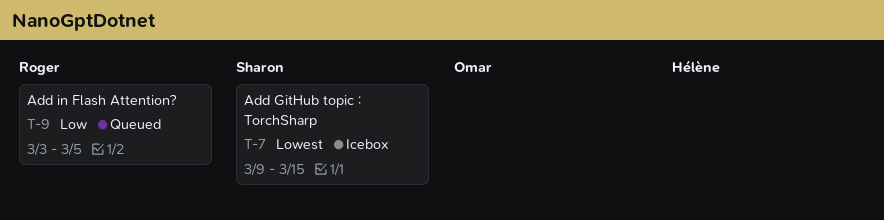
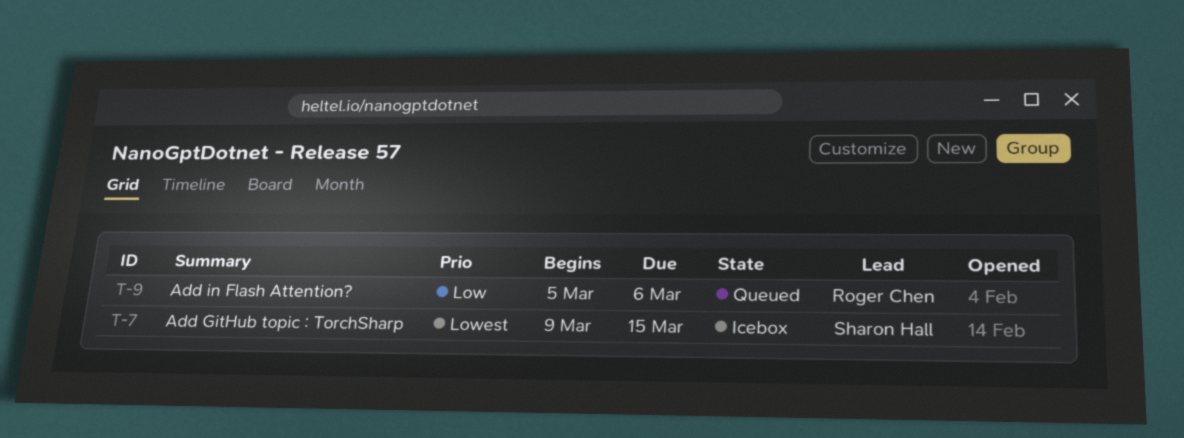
T-9, start: Mar 3 -> Mar 5
T-9, due: Mar 5 -> Mar 6

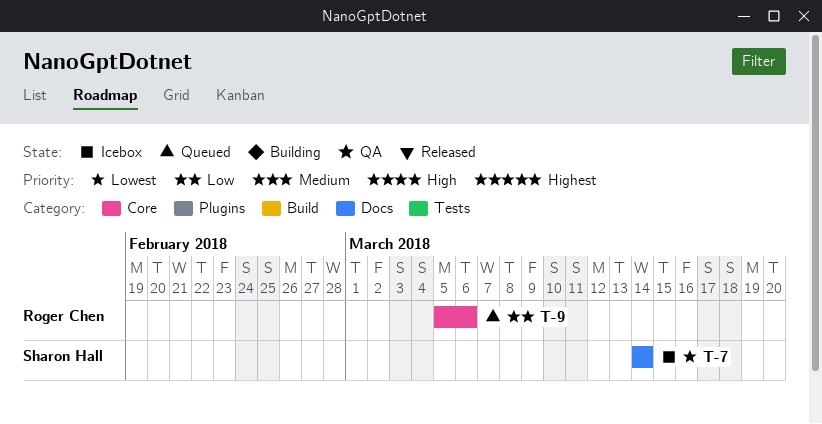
T-7, start: Mar 9 -> Mar 14
T-7, due: Mar 15 -> Mar 14

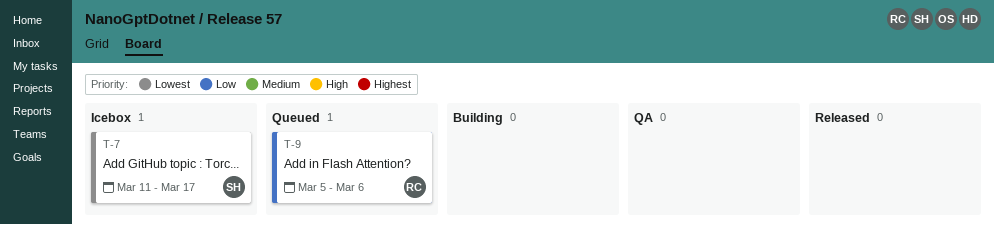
T-7, start: Mar 14 -> Mar 11
T-7, due: Mar 14 -> Mar 17

